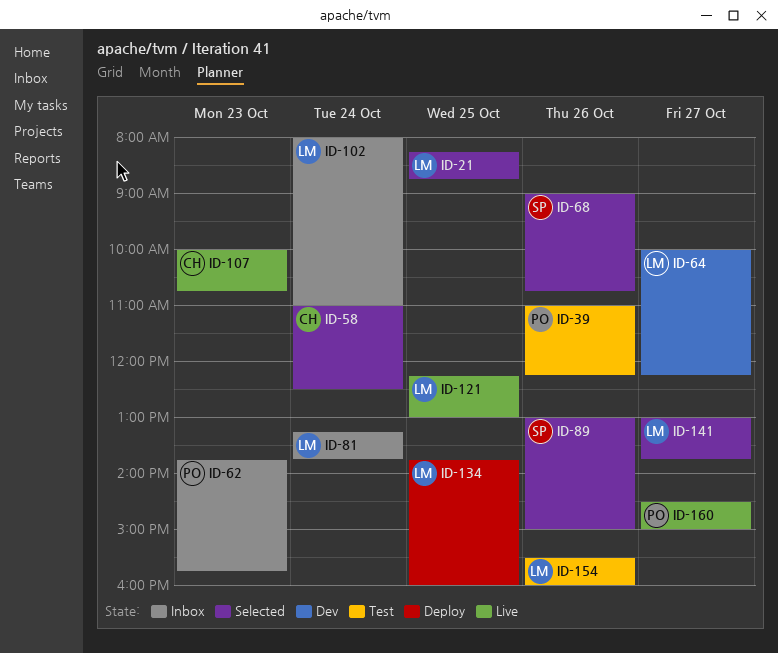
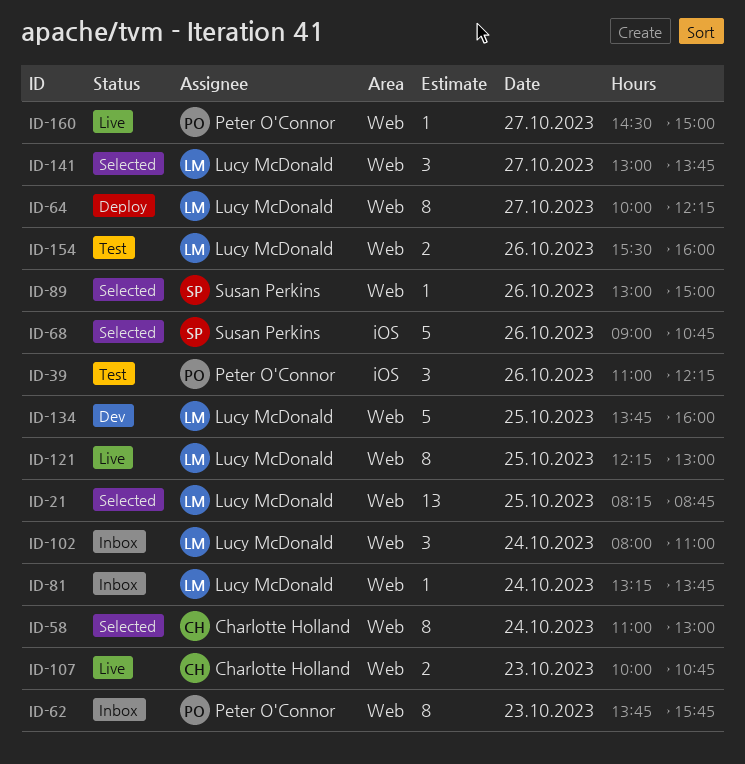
ID-58, ends: 12:30 -> 13:00
ID-64, status: Dev -> Deploy
ID-134, status: Deploy -> Dev

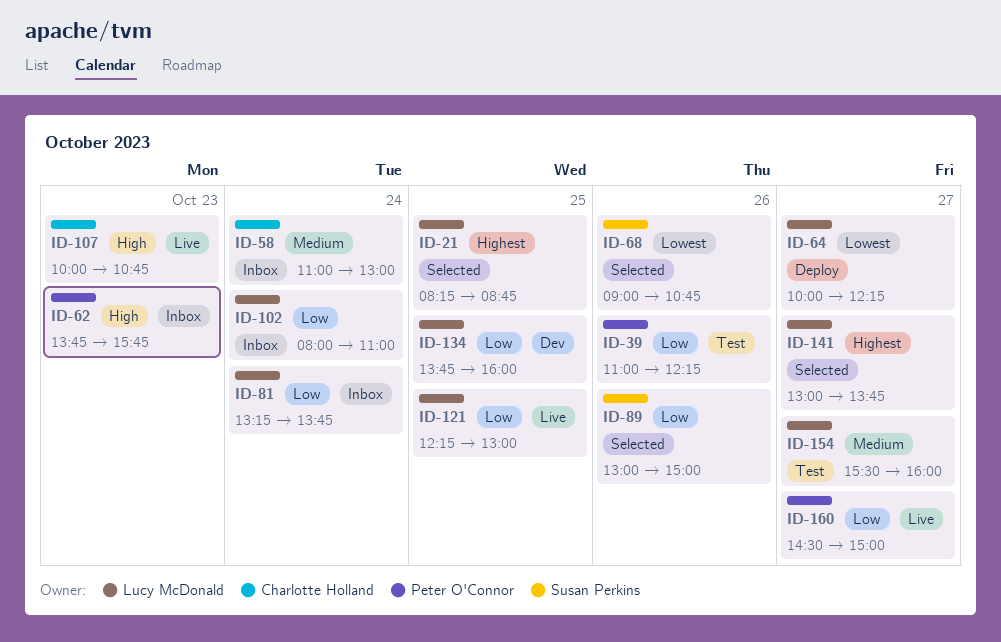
ID-58, status: Selected -> Inbox
ID-154, day: Oct 26 -> Oct 27

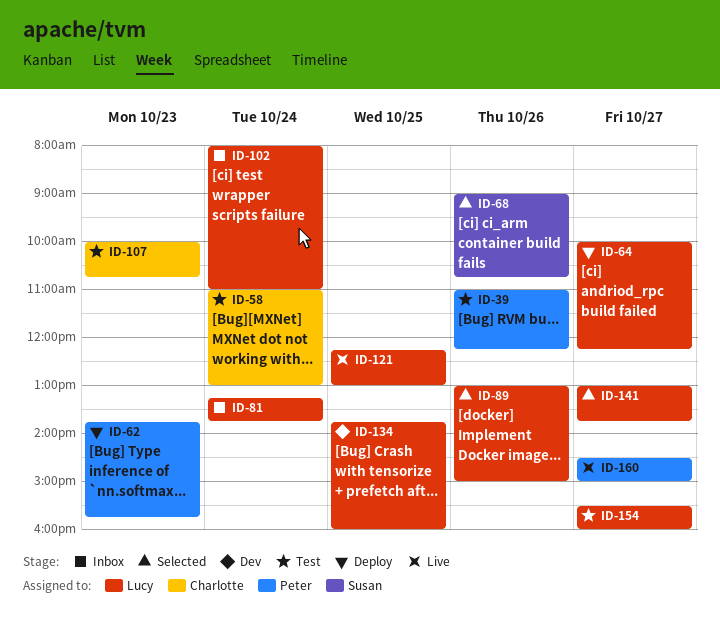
ID-21: present -> none
ID-58, status: Inbox -> Test
ID-62, status: Inbox -> Deploy
ID-89, owner: Susan Perkins -> Lucy McDonald
ID-107, status: Live -> Test

